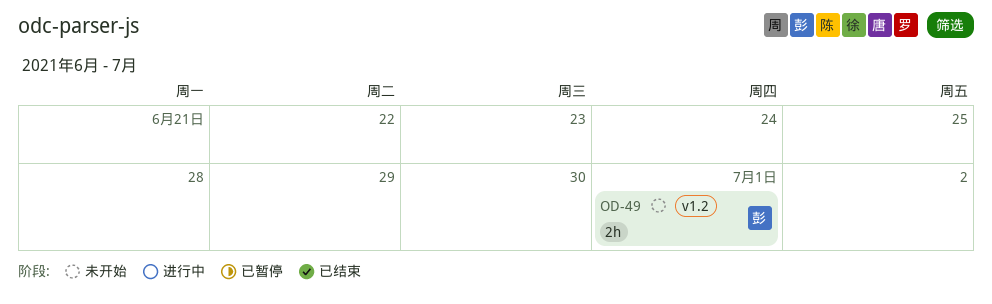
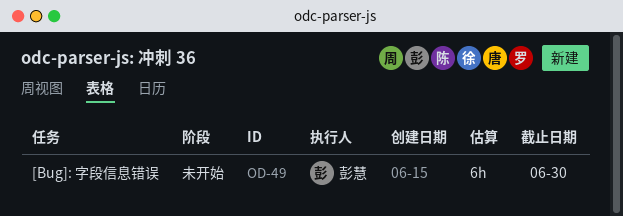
OD-49, estimate: 2h -> 6h
OD-49, due: Jul 1 -> Jun 30

